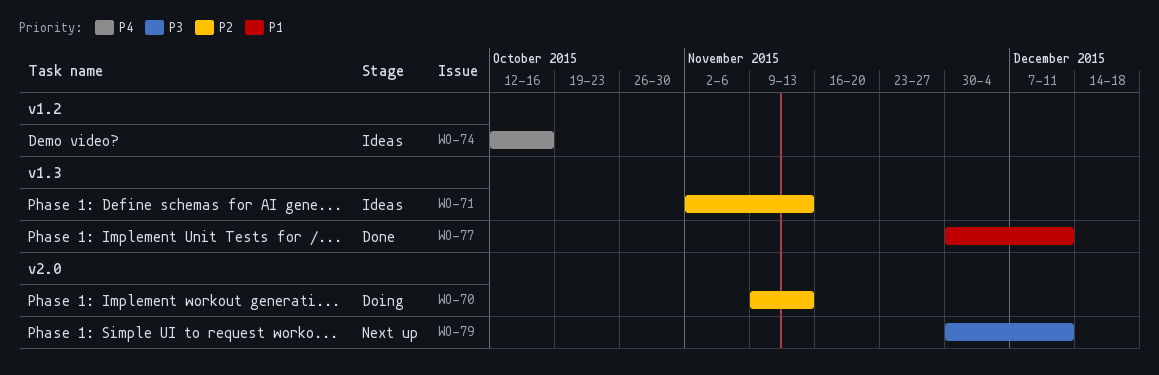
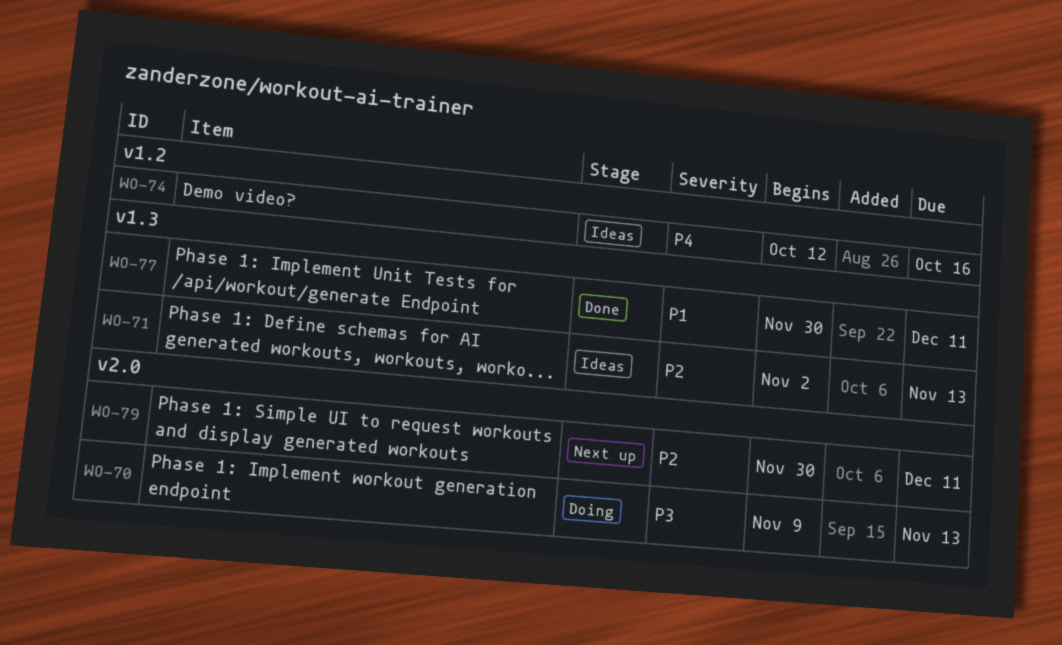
WO-70, priority: P2 -> P3
WO-79, priority: P3 -> P2

